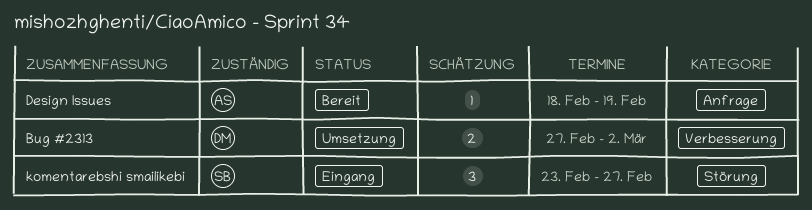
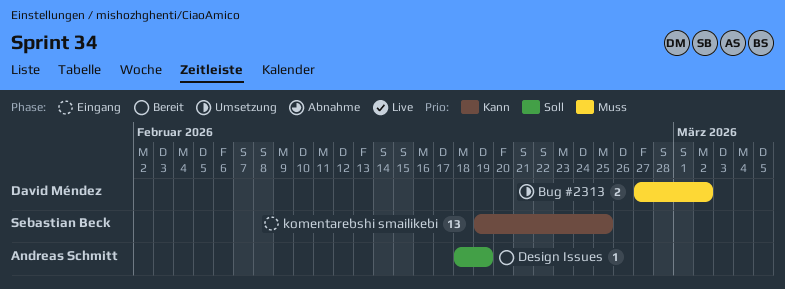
komentarebshi smailikebi, estimate: 3 -> 13
komentarebshi smailikebi, start: Feb 23 -> Feb 19
komentarebshi smailikebi, due: Feb 27 -> Feb 25

